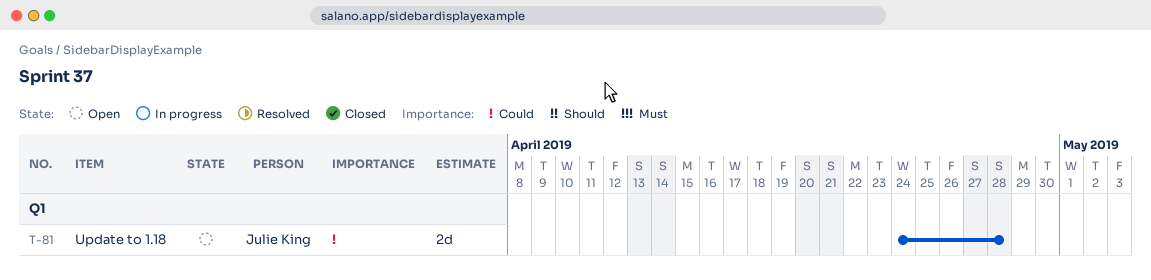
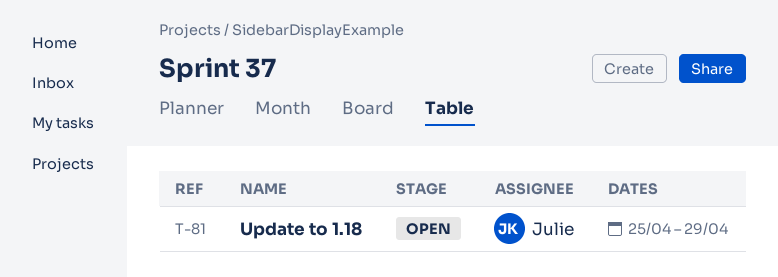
T-81, start: Apr 24 -> Apr 25
T-81, due: Apr 28 -> Apr 29

